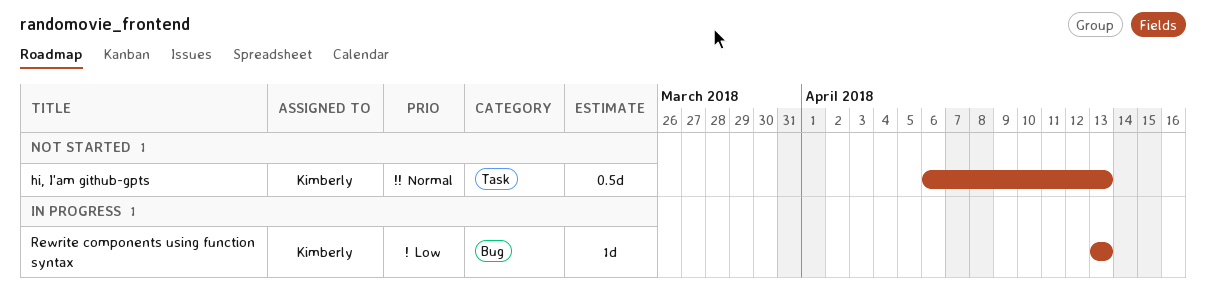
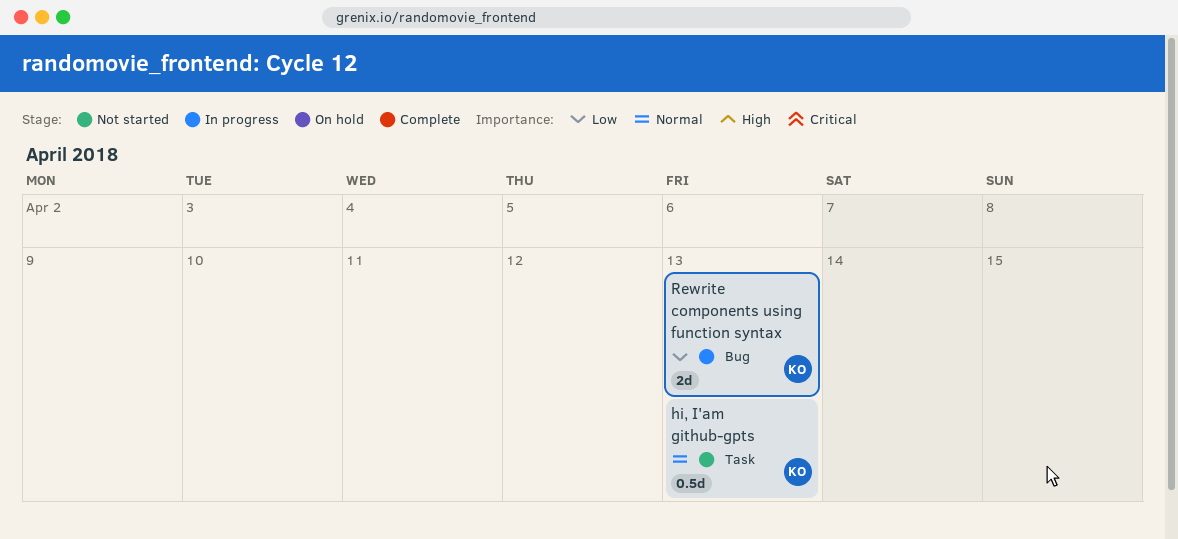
Rewrite components using function syntax, estimate: 1d -> 2d

